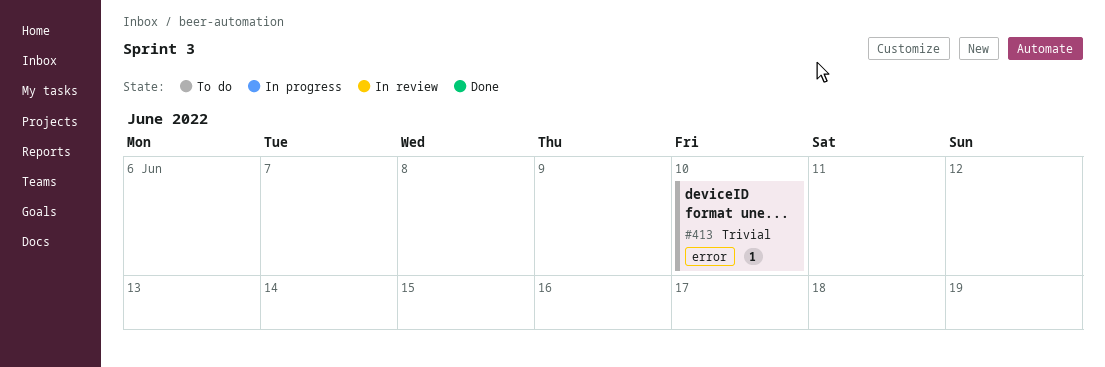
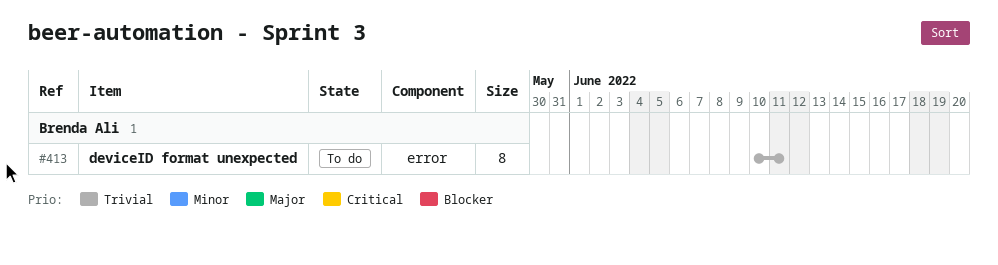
#413, estimate: 1 -> 8
#413, due: Jun 10 -> Jun 11

